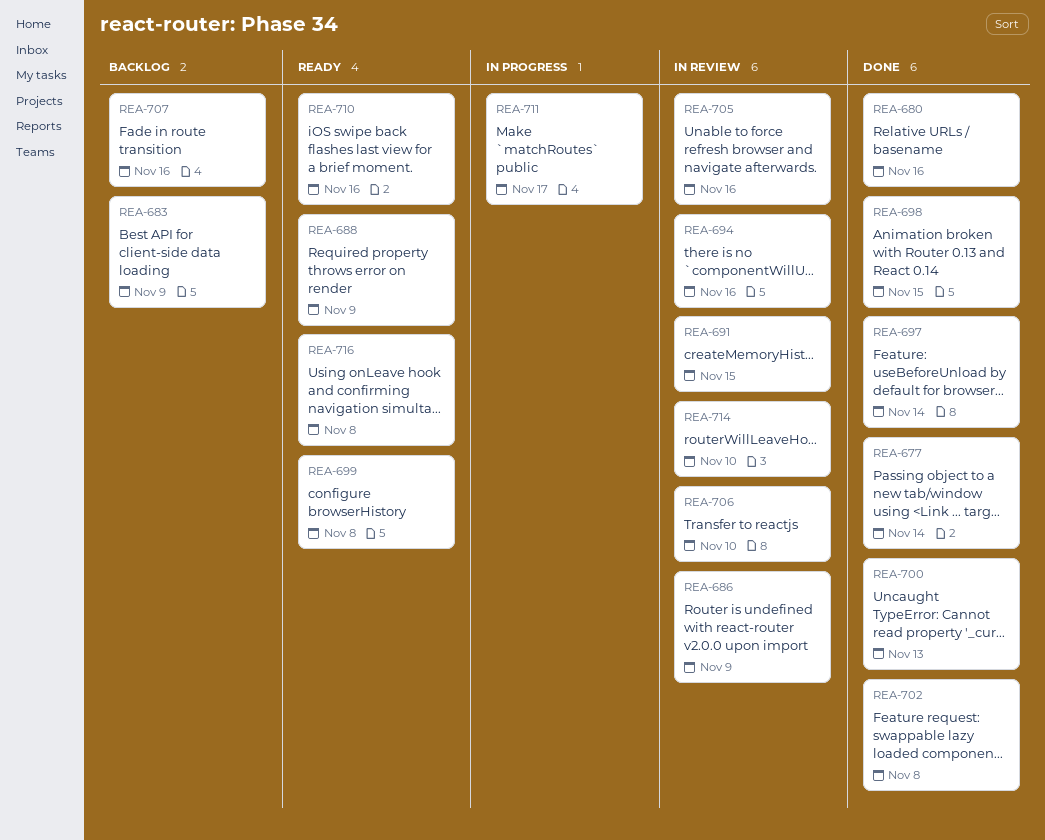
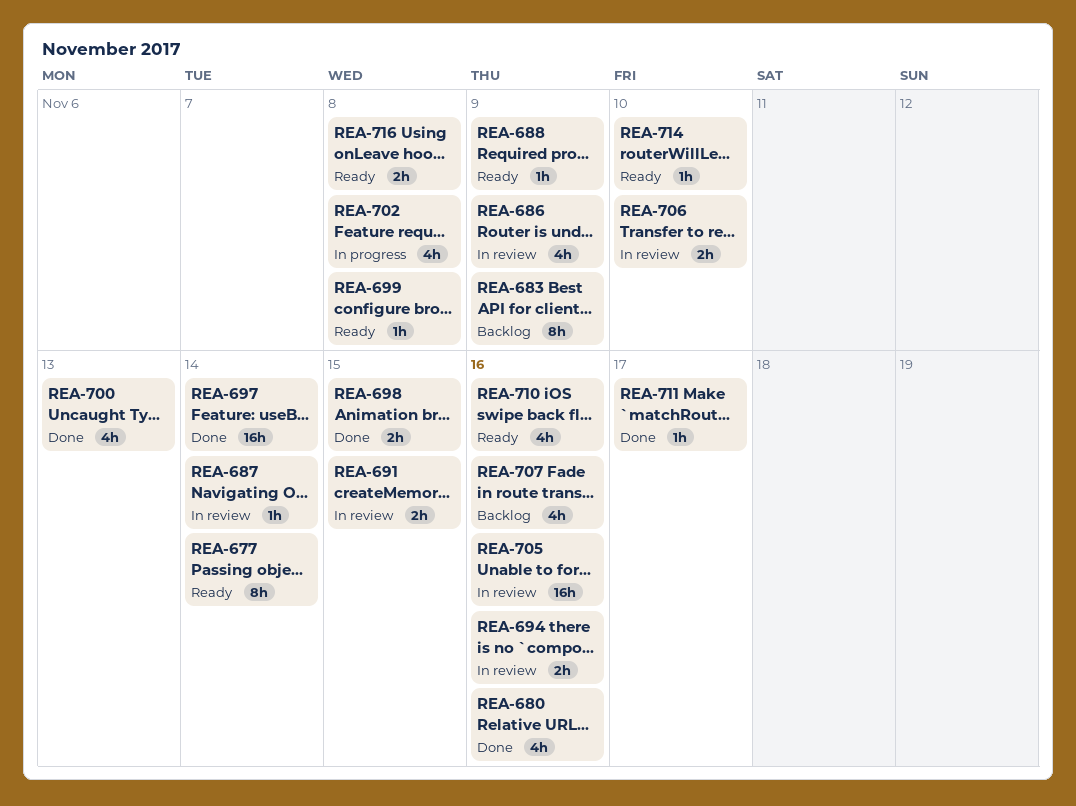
REA-677, status: Done -> Ready
REA-687: none -> present
REA-702, status: Done -> In progress
REA-711, status: In progress -> Done
REA-714, status: In review -> Ready

